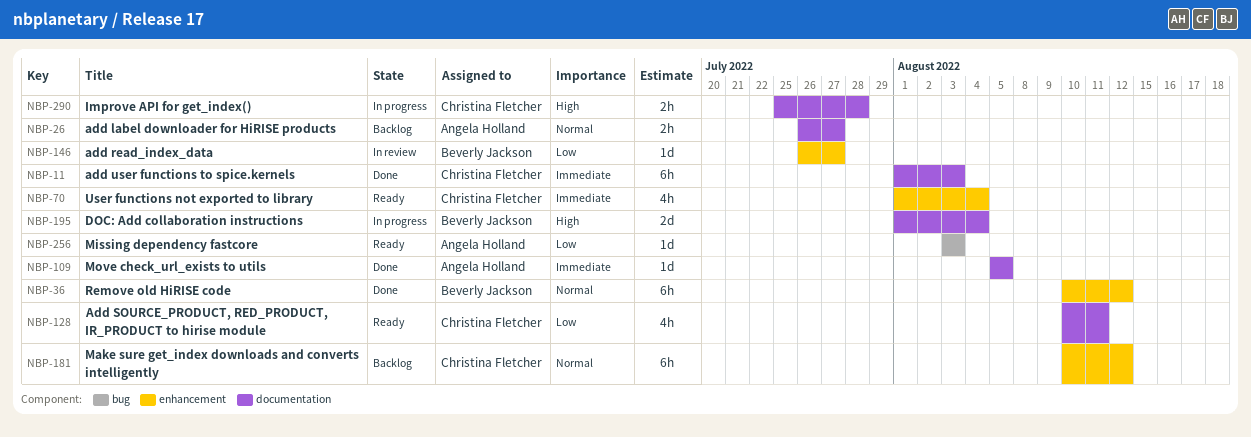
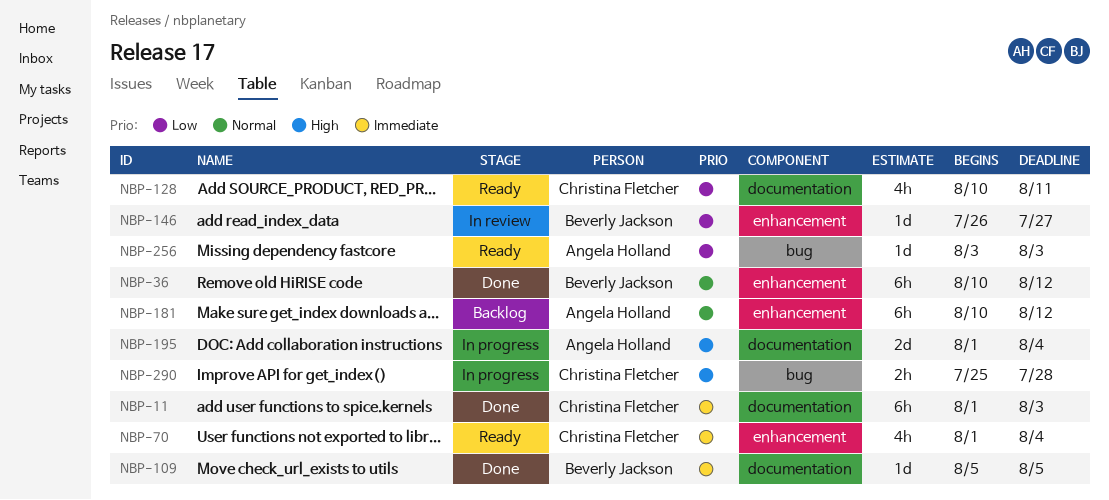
NBP-26: present -> none
NBP-109, owner: Angela Holland -> Beverly Jackson
NBP-181, owner: Christina Fletcher -> Angela Holland
NBP-195, owner: Beverly Jackson -> Angela Holland
NBP-290, label: documentation -> bug

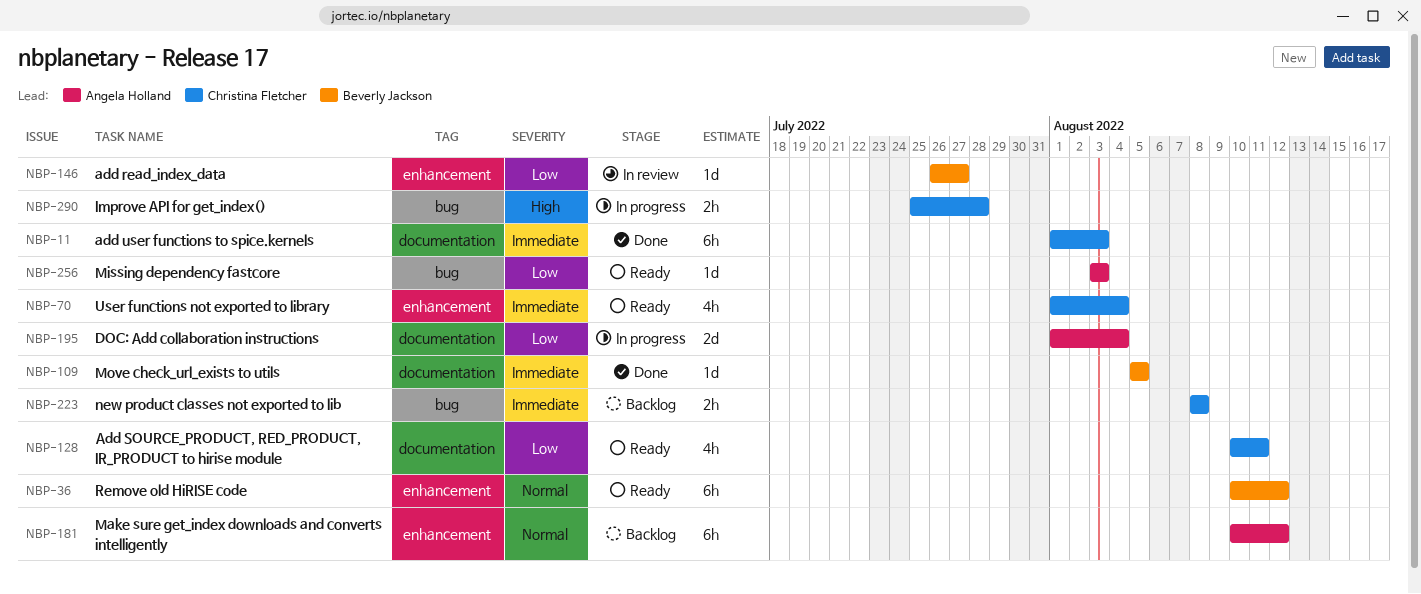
NBP-36, status: Done -> Ready
NBP-195, priority: High -> Low
NBP-223: none -> present

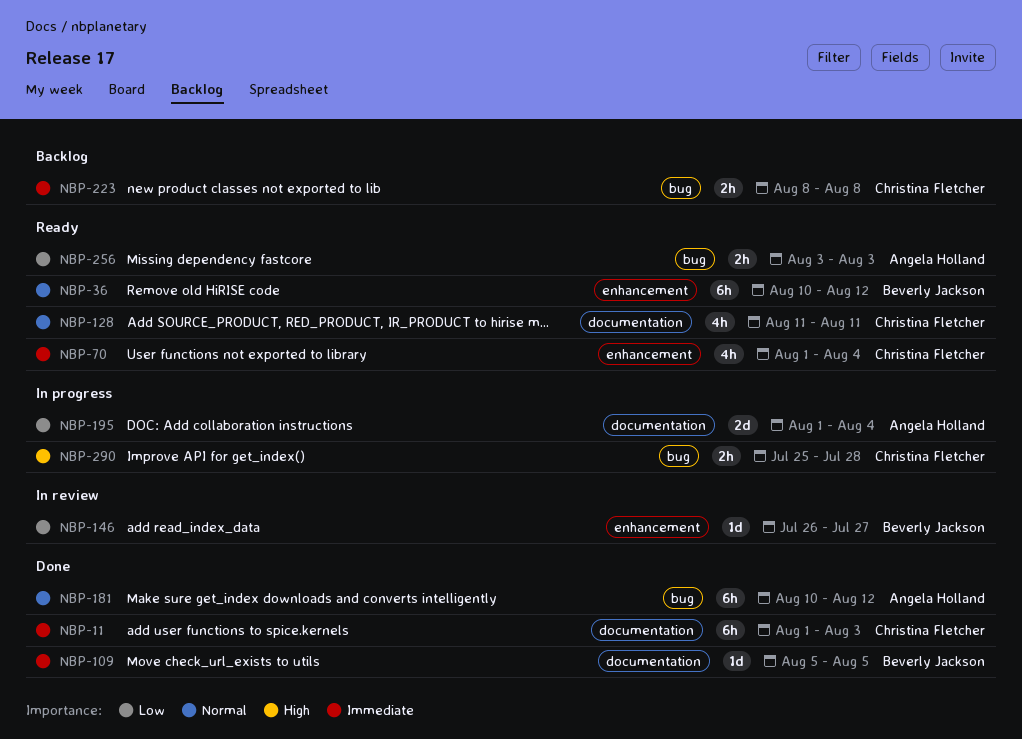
NBP-128, priority: Low -> Normal
NBP-128, start: Aug 10 -> Aug 11
NBP-181, status: Backlog -> Done
NBP-181, label: enhancement -> bug
NBP-256, estimate: 1d -> 2h

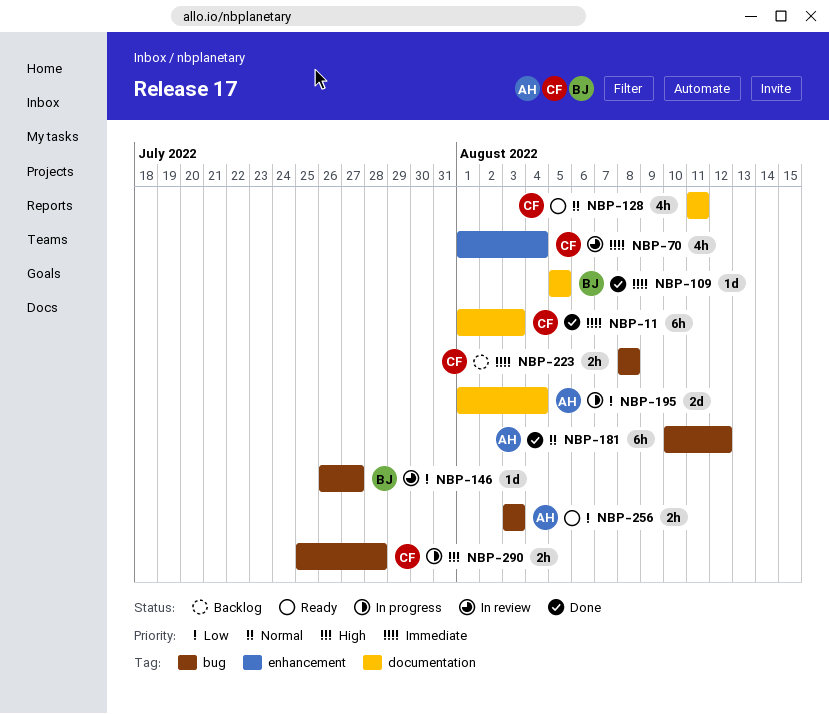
NBP-36: present -> none
NBP-70, status: Ready -> In review
NBP-146, label: enhancement -> bug

